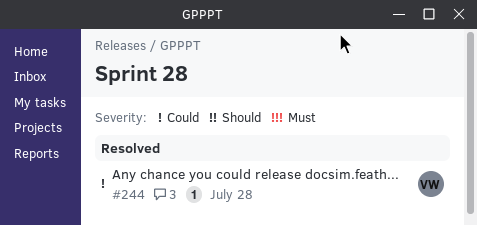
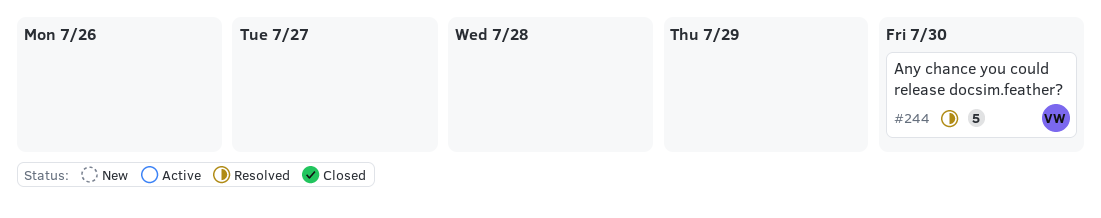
#244, estimate: 1 -> 5
#244, due: Jul 28 -> Jul 30

